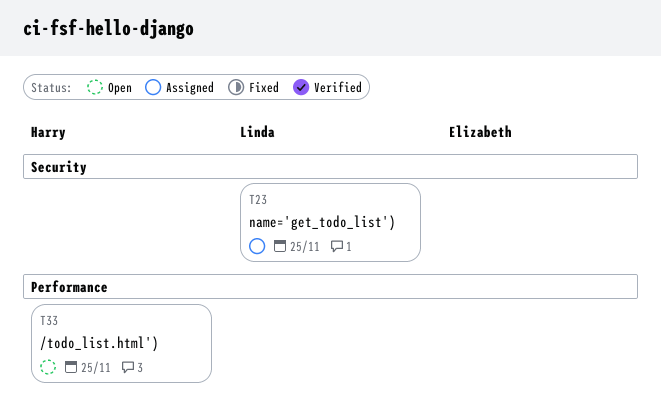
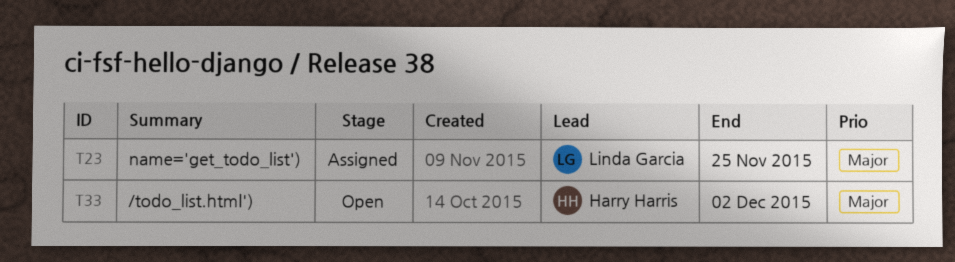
T33, due: Nov 25 -> Dec 2

